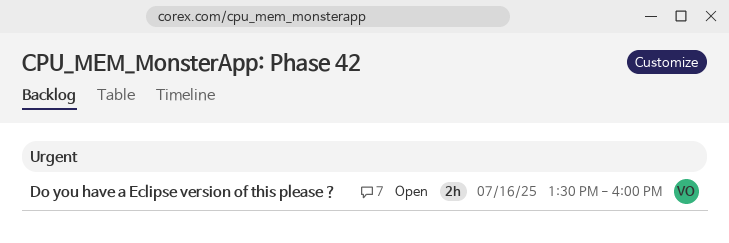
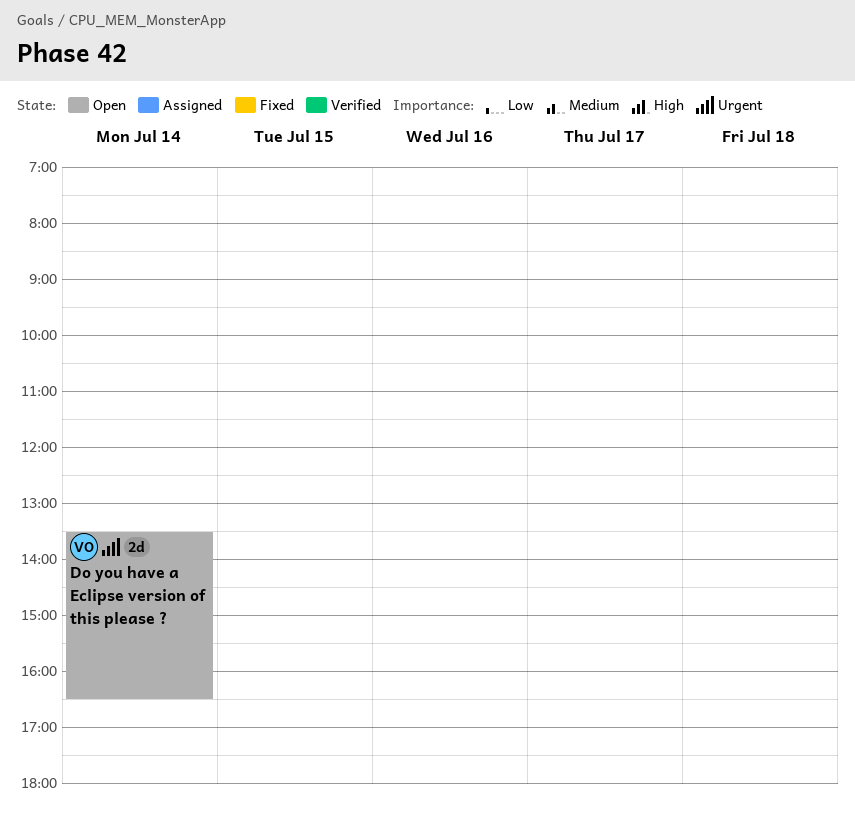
Do you have a Eclipse version of this please ?, estimate: 2h -> 2d
Do you have a Eclipse version of this please ?, day: Jul 16 -> Jul 14
Do you have a Eclipse version of this please ?, ends: 16:00 -> 16:30

